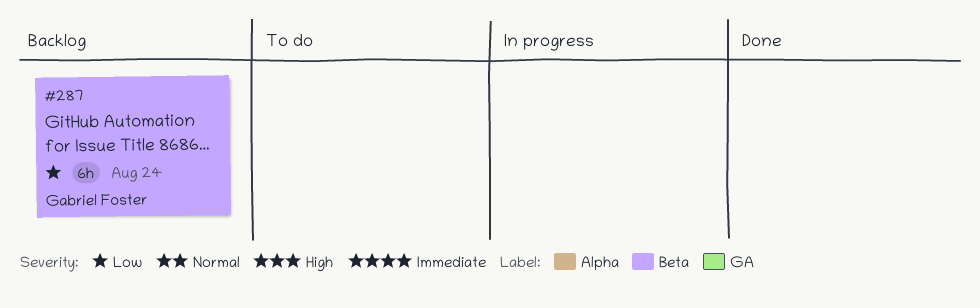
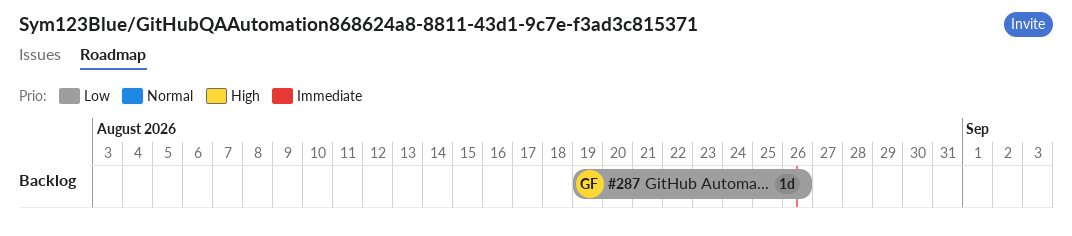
#287, estimate: 6h -> 1d
#287, due: Aug 24 -> Aug 26

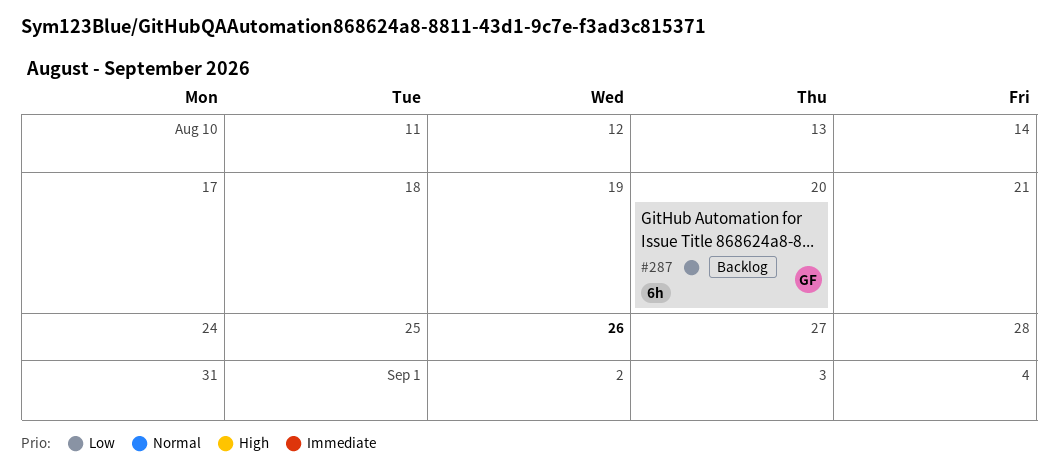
#287, estimate: 1d -> 6h
#287, due: Aug 26 -> Aug 20

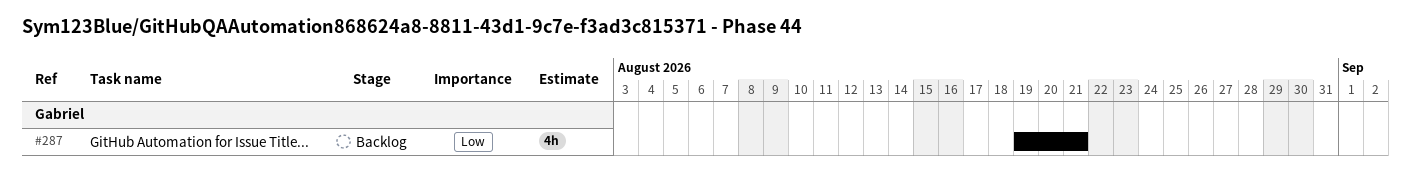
#287, estimate: 6h -> 4h
#287, due: Aug 20 -> Aug 21

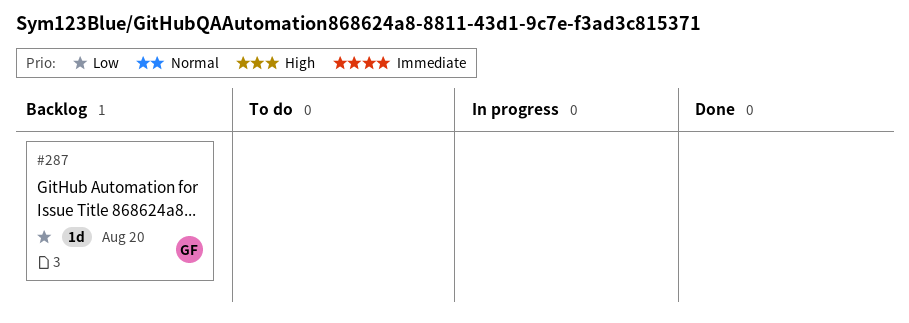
#287, estimate: 4h -> 1d
#287, due: Aug 21 -> Aug 20

